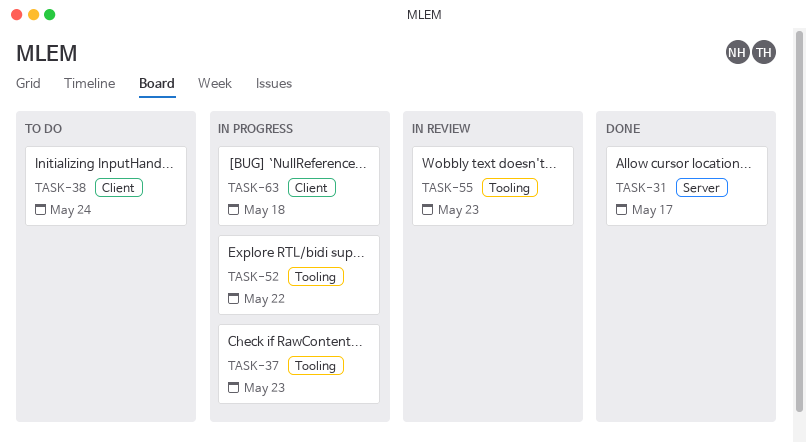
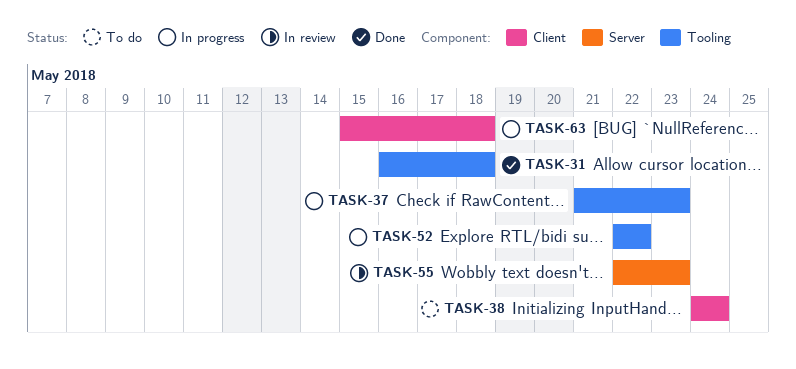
TASK-31, label: Server -> Tooling
TASK-31, due: May 17 -> May 18
TASK-55, label: Tooling -> Server

